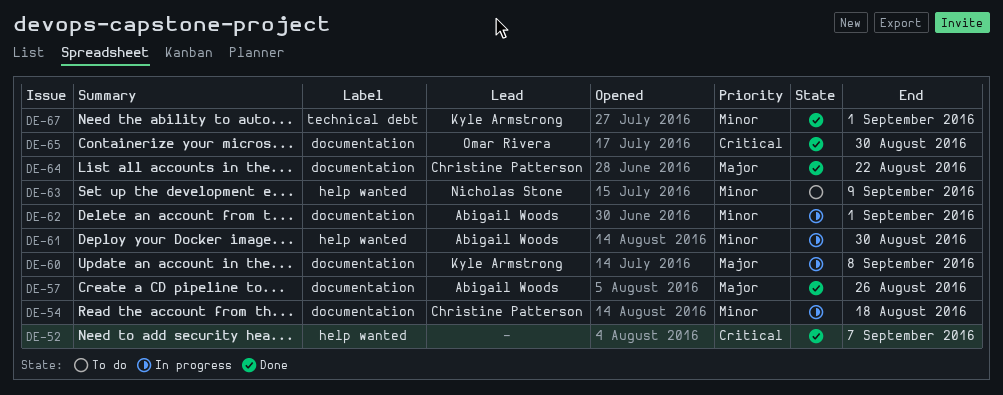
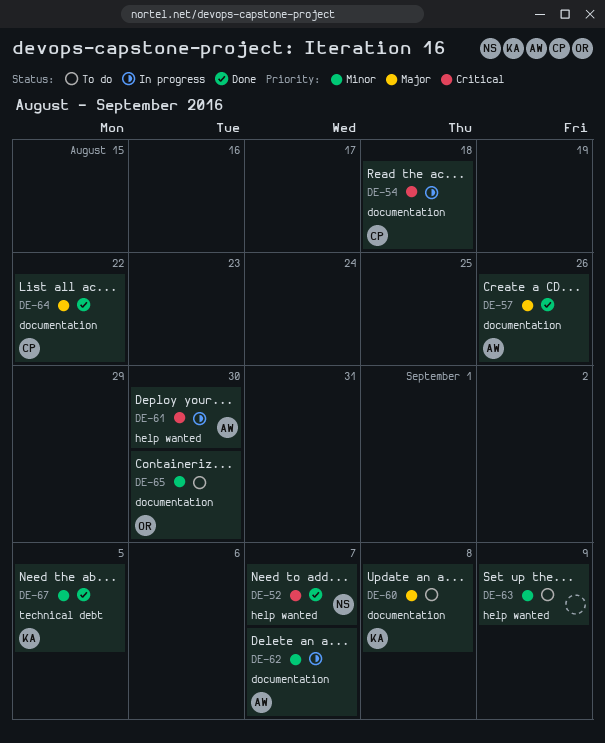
DE-52, owner: none -> Nicholas Stone
DE-54, priority: Minor -> Critical
DE-60, status: In progress -> To do
DE-61, priority: Minor -> Critical
DE-62, due: Sep 1 -> Sep 7
DE-63, owner: Nicholas Stone -> none
DE-65, status: Done -> To do
DE-65, priority: Critical -> Minor
DE-67, due: Sep 1 -> Sep 5

